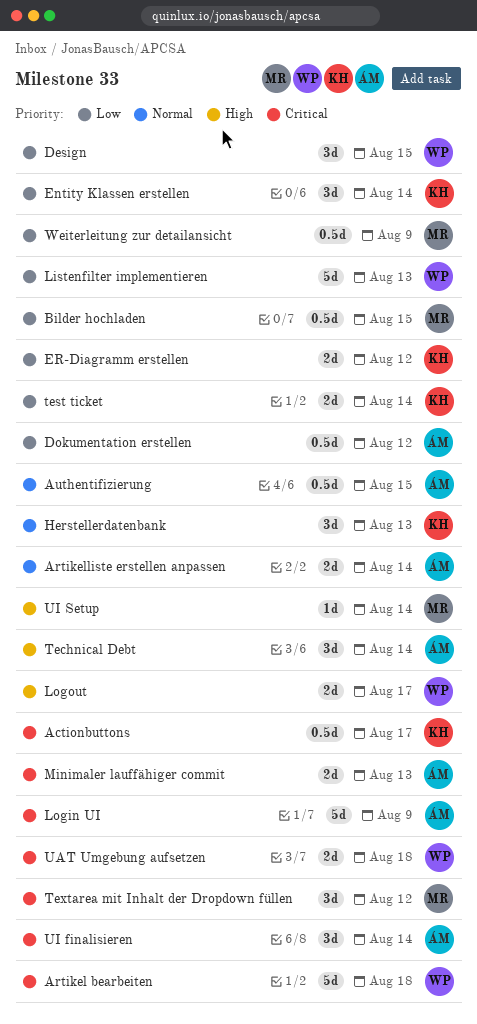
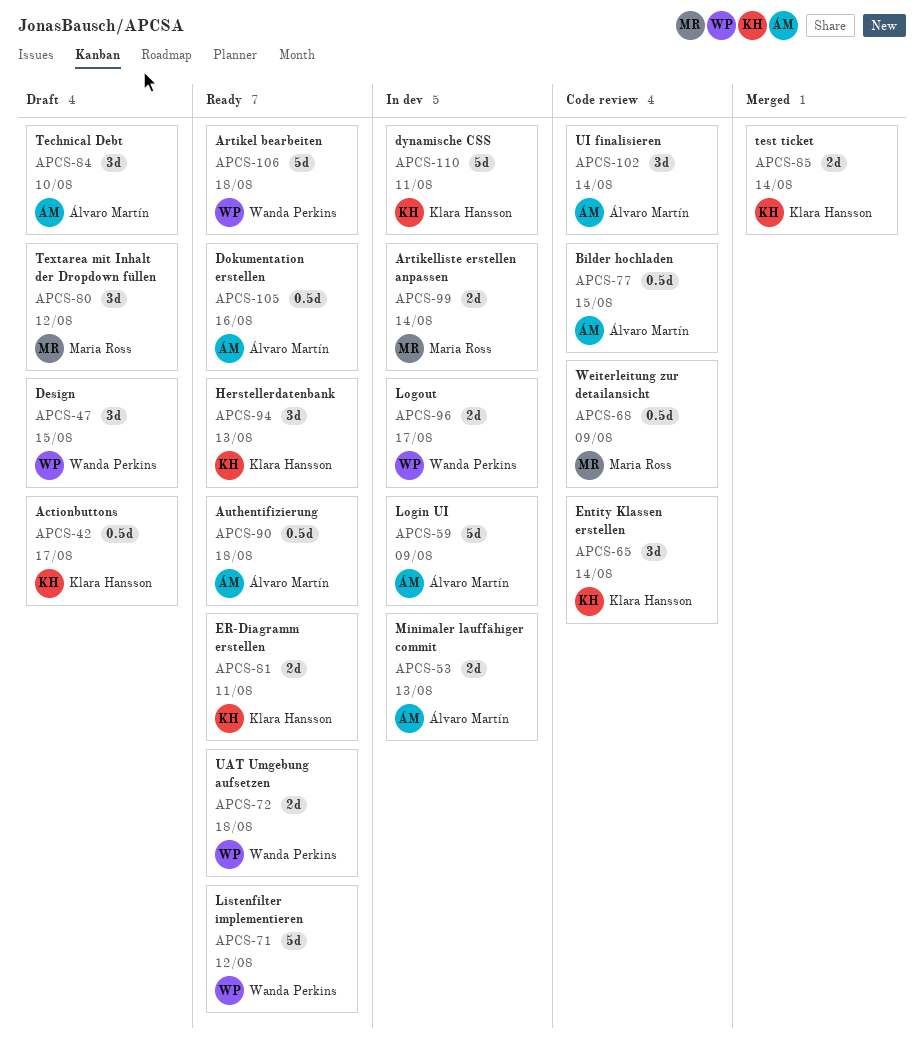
Artikelliste erstellen anpassen, owner: Álvaro Martín -> Maria Ross
Authentifizierung, due: Aug 15 -> Aug 18
Bilder hochladen, owner: Maria Ross -> Álvaro Martín
Dokumentation erstellen, due: Aug 12 -> Aug 16
dynamische CSS: none -> present
ER-Diagramm erstellen, due: Aug 12 -> Aug 11
Listenfilter implementieren, due: Aug 13 -> Aug 12
Technical Debt, due: Aug 14 -> Aug 10
UI Setup: present -> none

